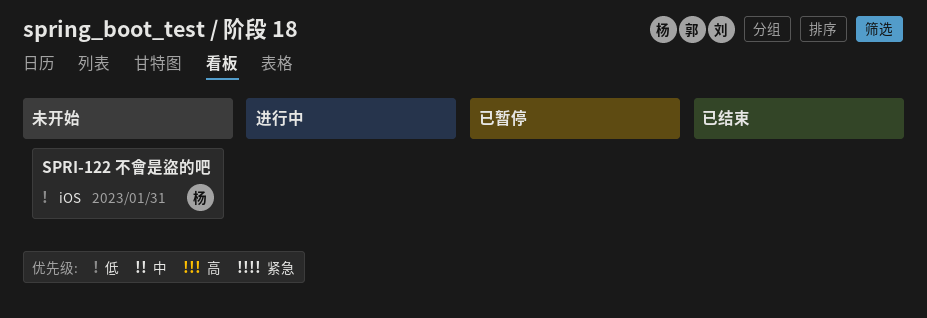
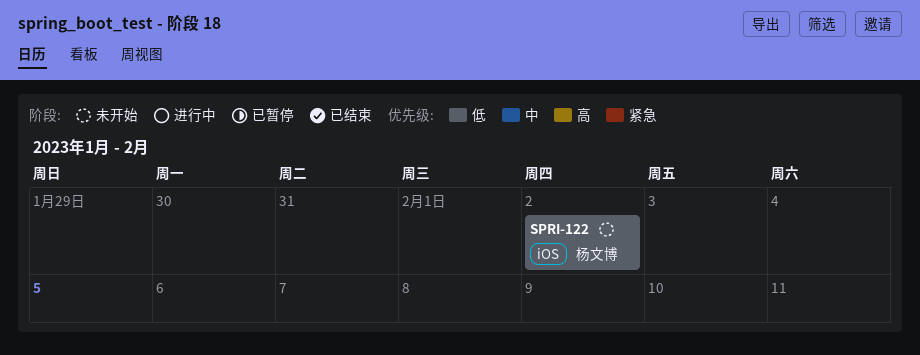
SPRI-122, due: Jan 31 -> Feb 2

